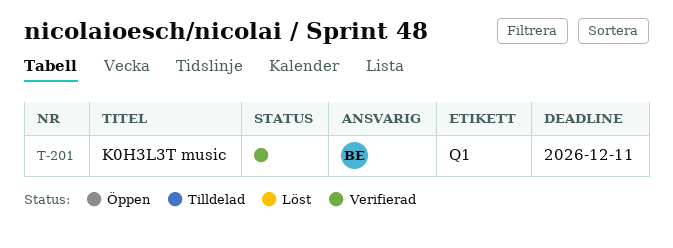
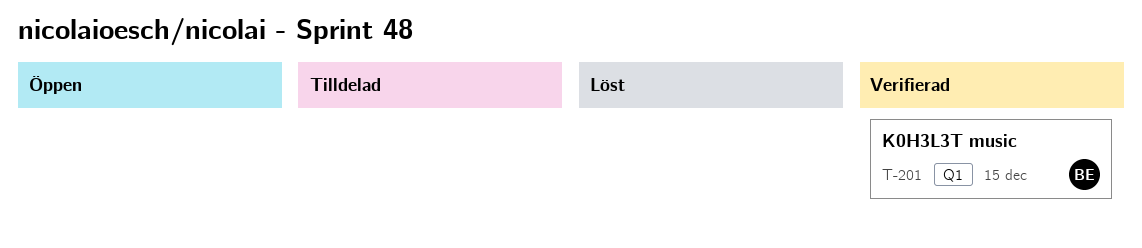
T-201, due: Dec 11 -> Dec 15

